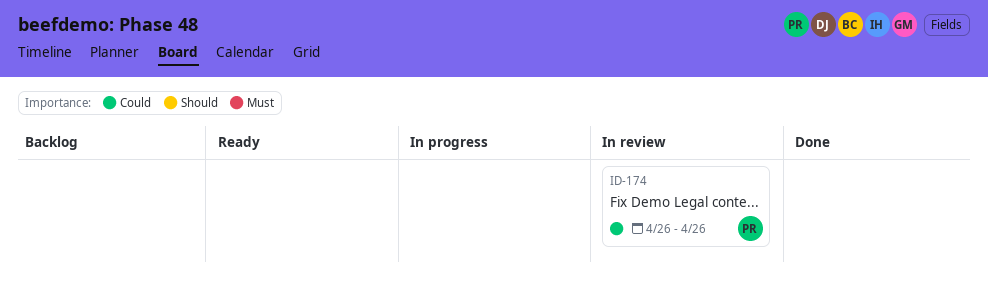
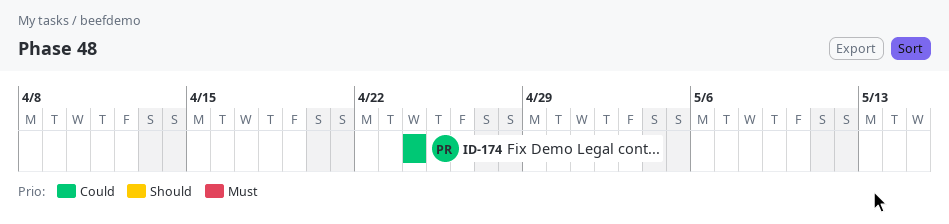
ID-174, start: Apr 26 -> Apr 24
ID-174, due: Apr 26 -> Apr 24

